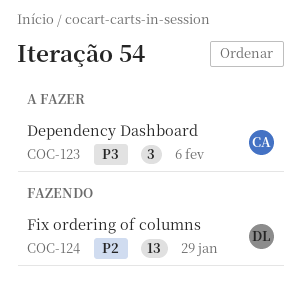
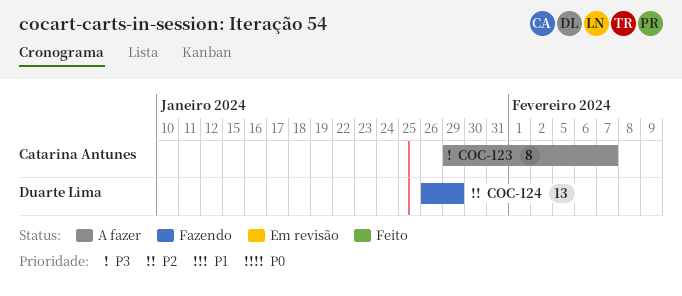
COC-123, estimate: 3 -> 8
COC-123, due: Feb 6 -> Feb 7

